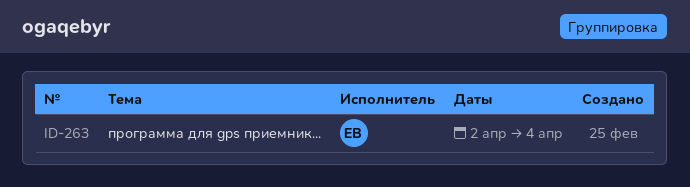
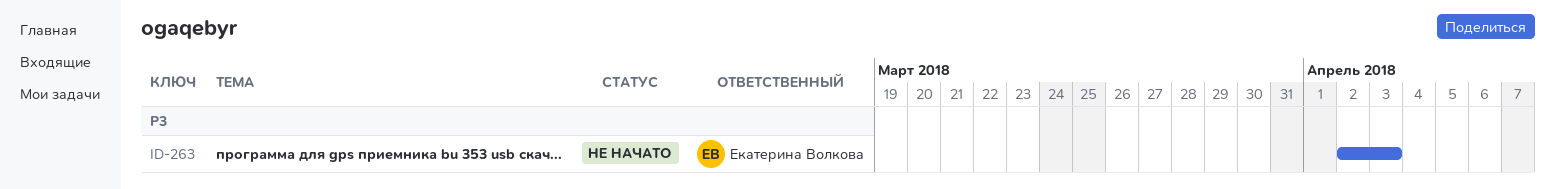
ID-263, due: Apr 4 -> Apr 3

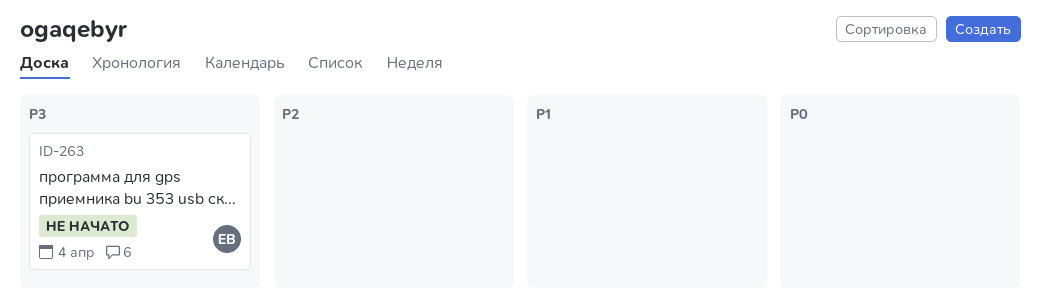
ID-263, due: Apr 3 -> Apr 4

